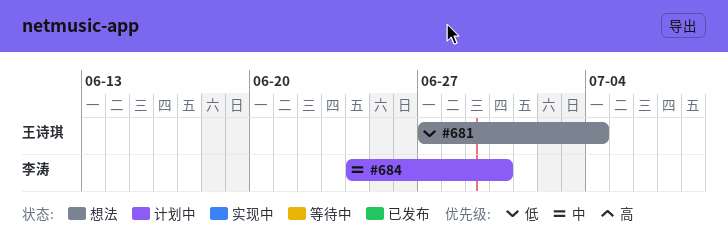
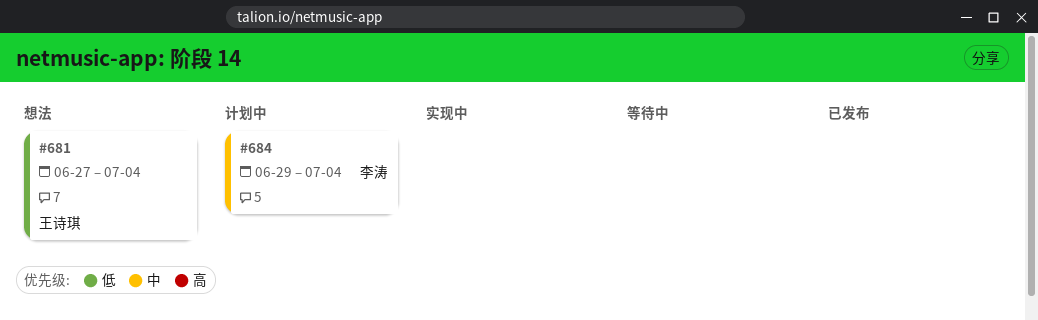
#684, start: Jun 24 -> Jun 29
#684, due: Jun 30 -> Jul 4

